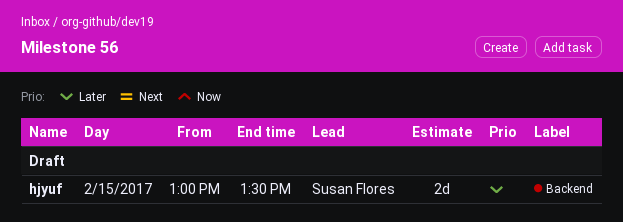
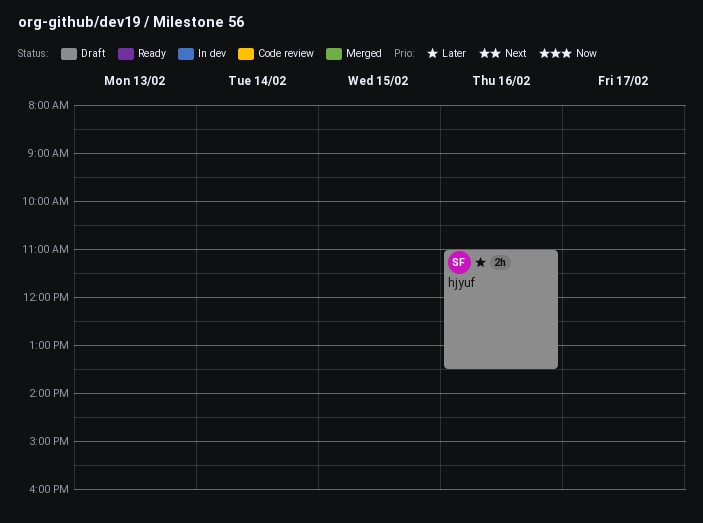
hjyuf, estimate: 2d -> 2h
hjyuf, day: Feb 15 -> Feb 16
hjyuf, begins: 13:00 -> 11:00

